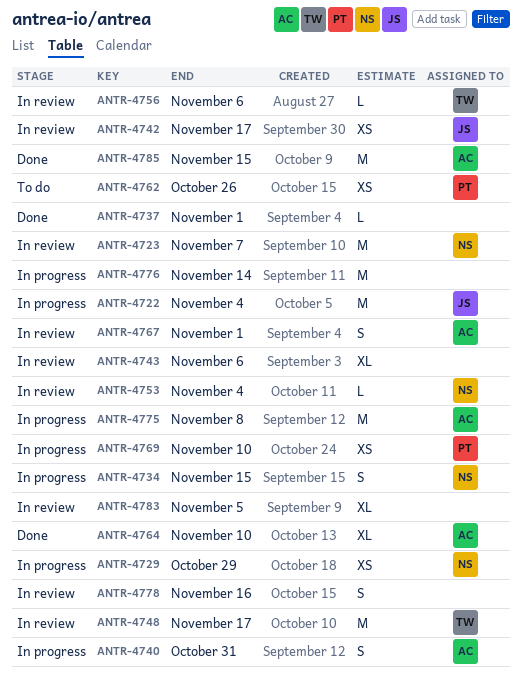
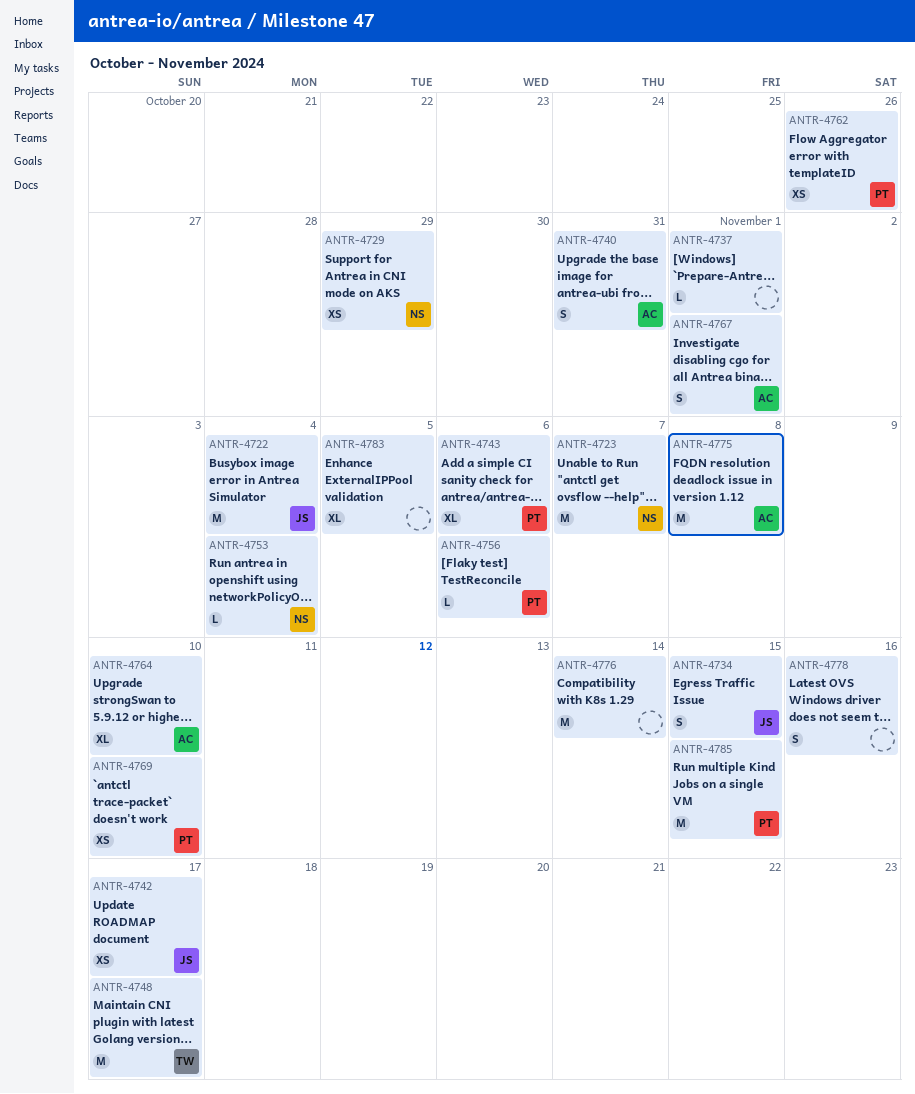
ANTR-4734, owner: NS -> JS
ANTR-4743, owner: none -> PT
ANTR-4756, owner: TW -> PT
ANTR-4785, owner: AC -> PT

